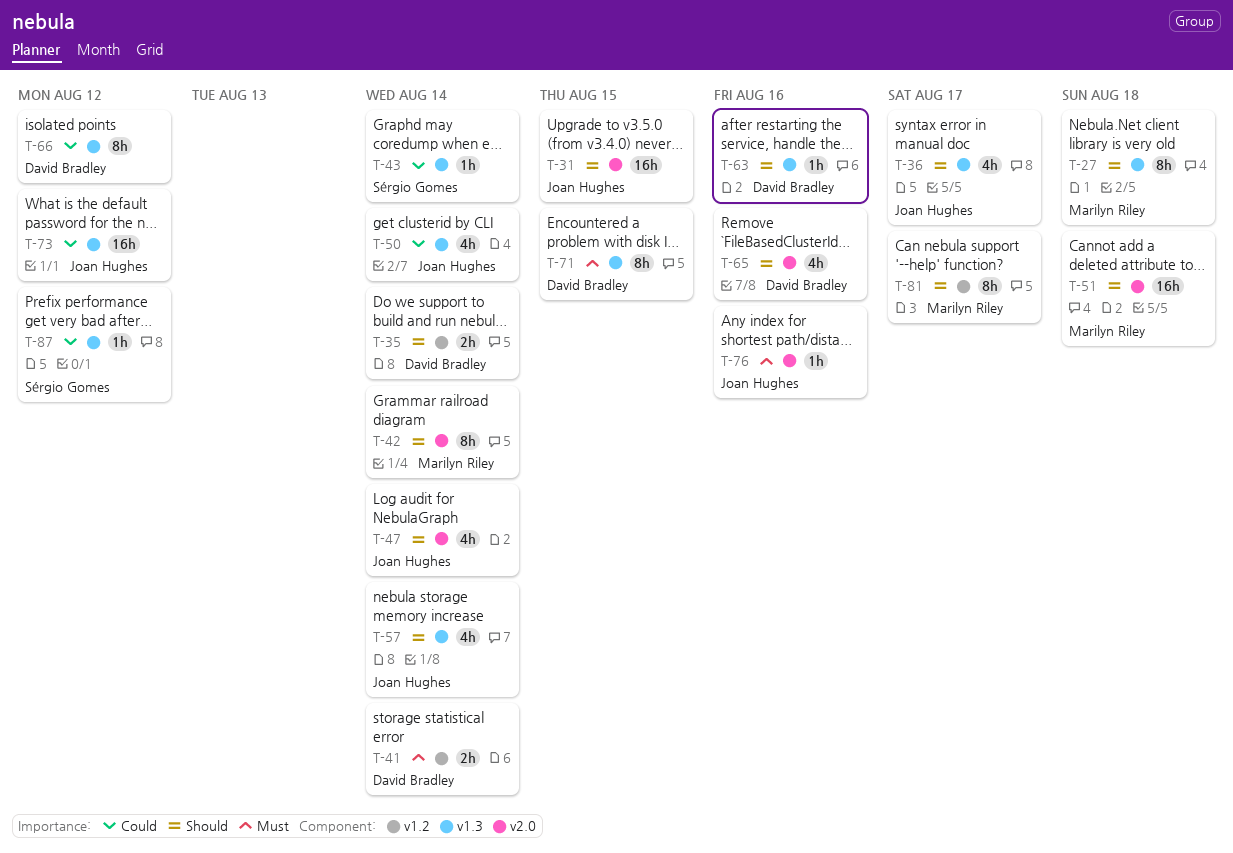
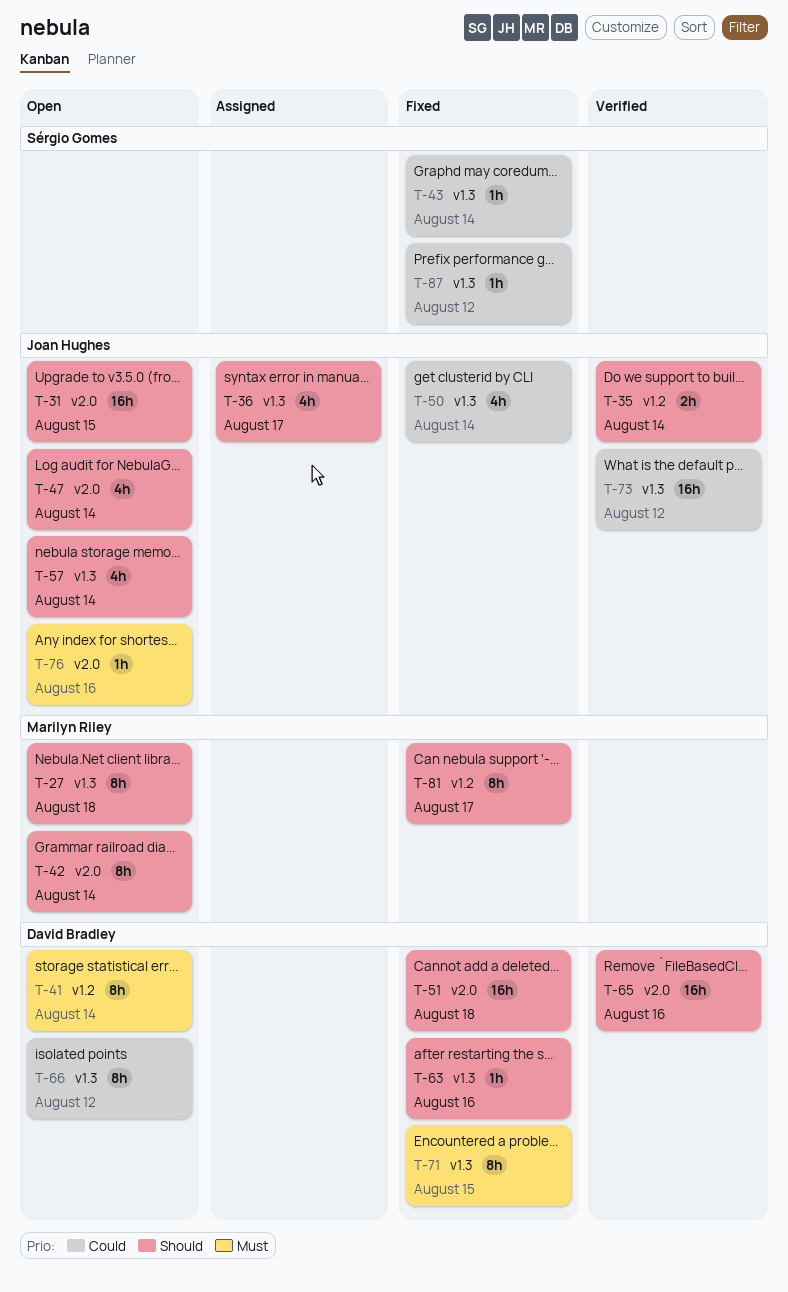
T-35, owner: David Bradley -> Joan Hughes
T-41, estimate: 2h -> 8h
T-51, owner: Marilyn Riley -> David Bradley
T-65, estimate: 4h -> 16h

